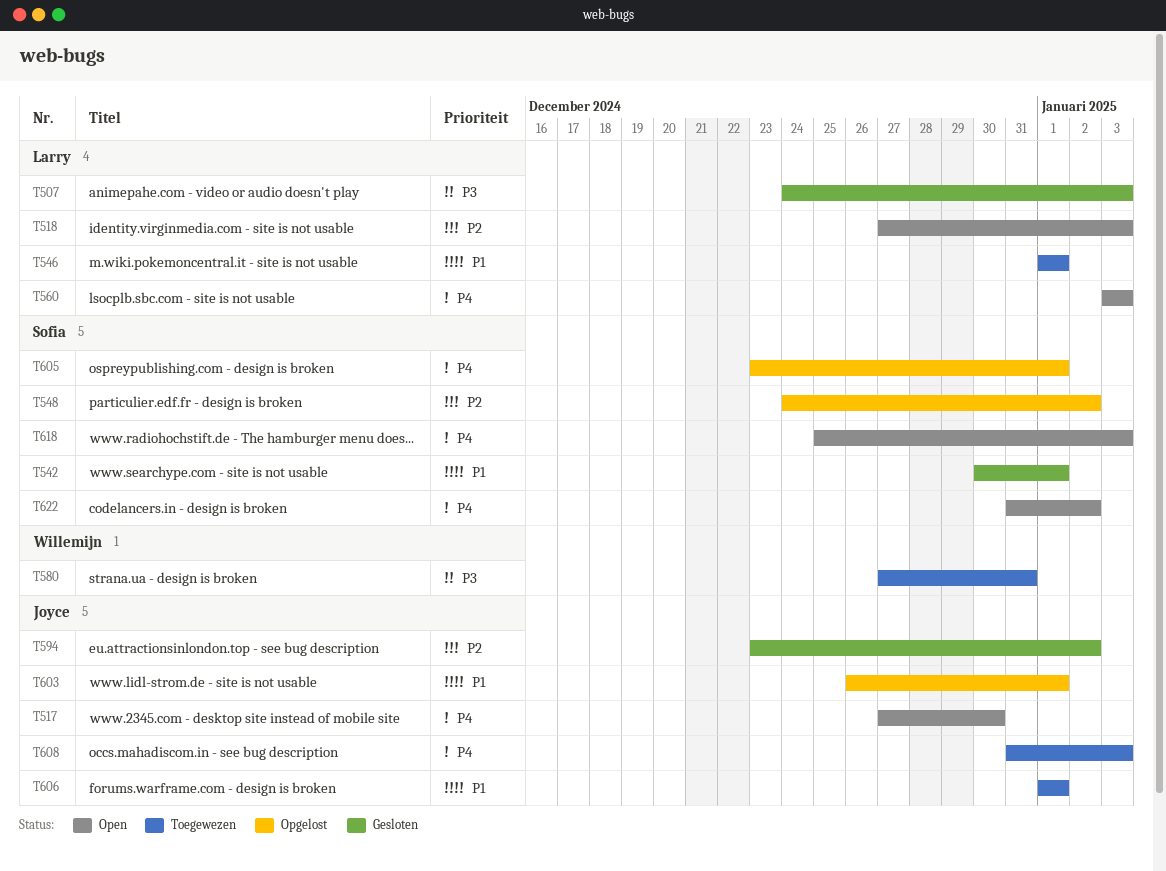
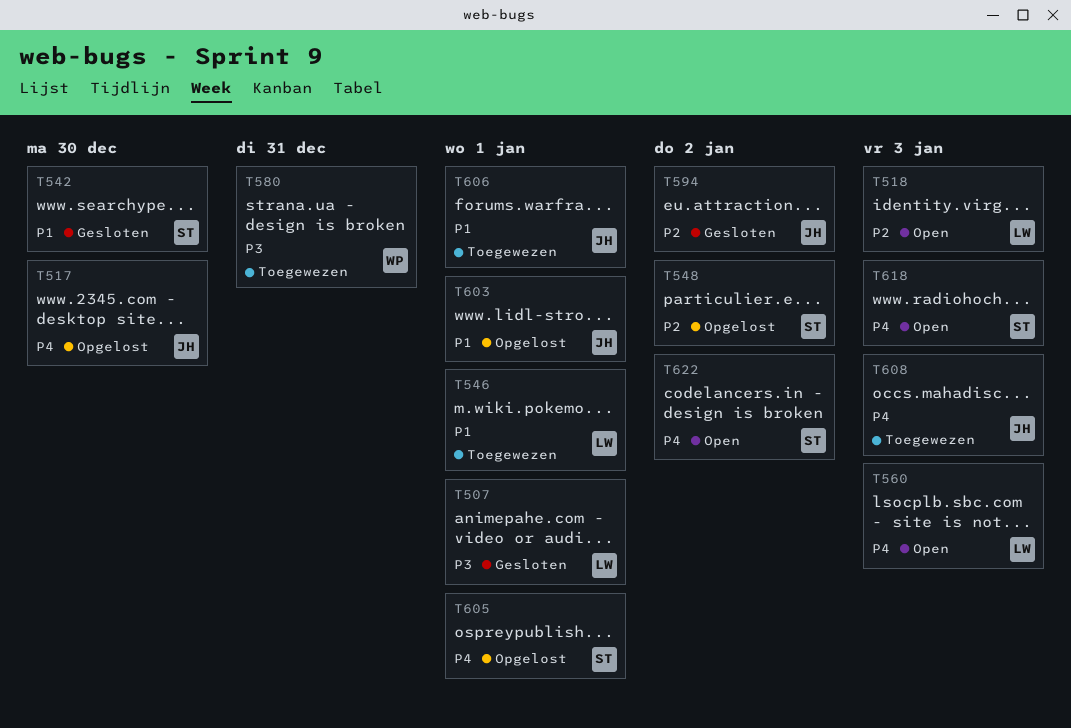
T507, due: Jan 3 -> Jan 1
T517, status: Open -> Opgelost
T542, due: Jan 1 -> Dec 30

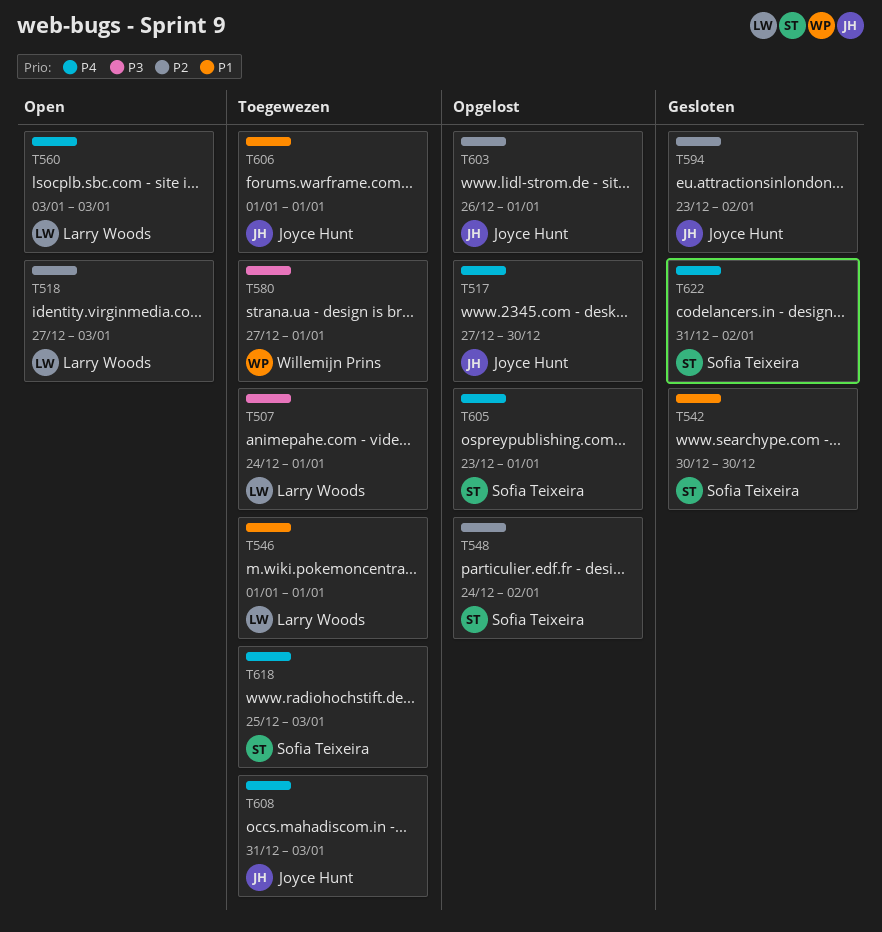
T507, status: Gesloten -> Toegewezen
T580, due: Dec 31 -> Jan 1
T603, priority: P1 -> P2
T618, status: Open -> Toegewezen
T622, status: Open -> Gesloten

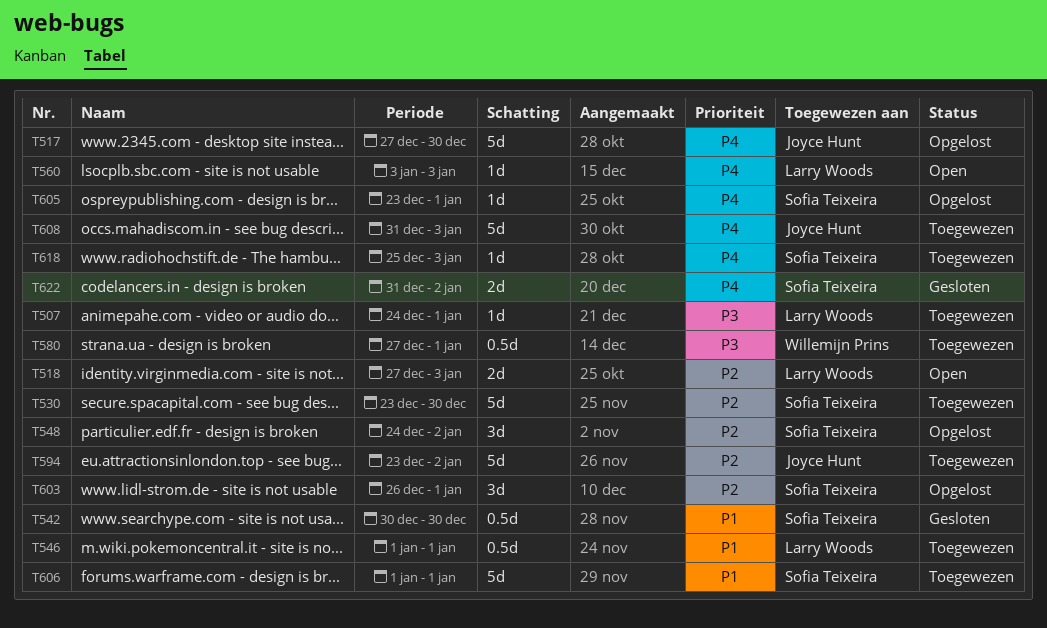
T530: none -> present
T594, status: Gesloten -> Toegewezen
T603, owner: Joyce Hunt -> Sofia Teixeira
T606, owner: Joyce Hunt -> Sofia Teixeira

